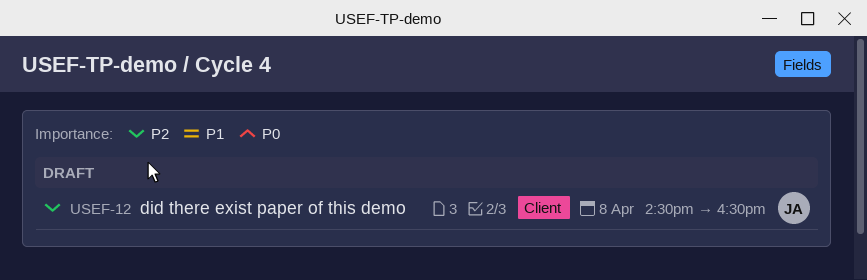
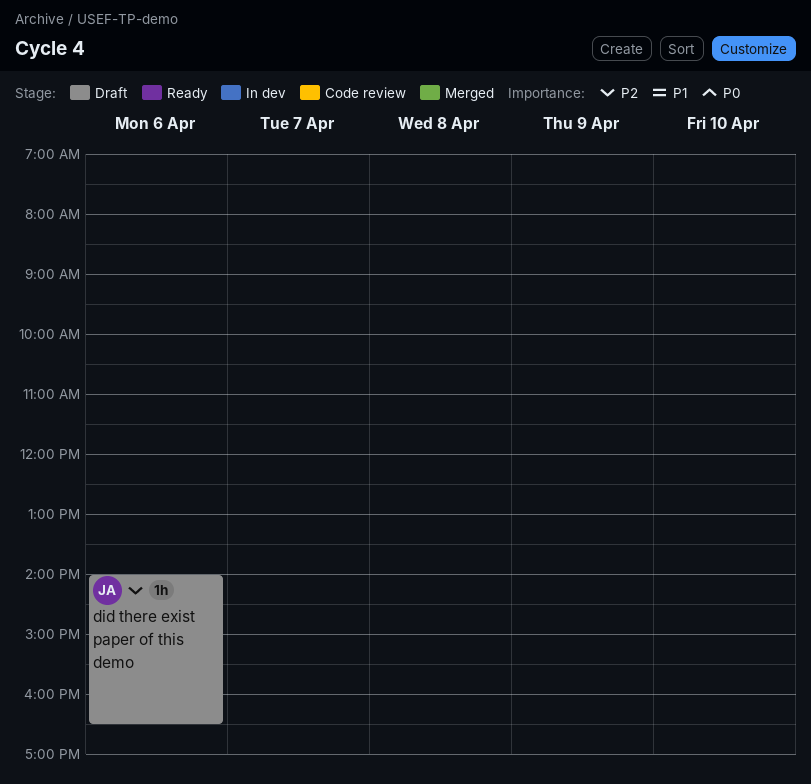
did there exist paper of this demo, day: Apr 8 -> Apr 6
did there exist paper of this demo, begins: 14:30 -> 14:00

